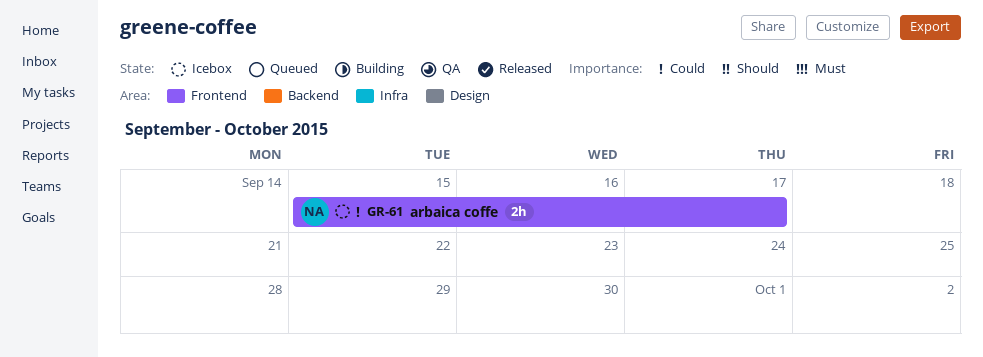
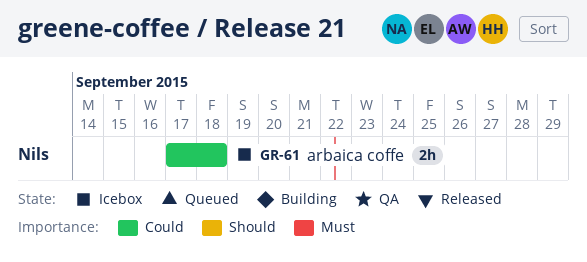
GR-61, start: Sep 15 -> Sep 17
GR-61, due: Sep 17 -> Sep 18

